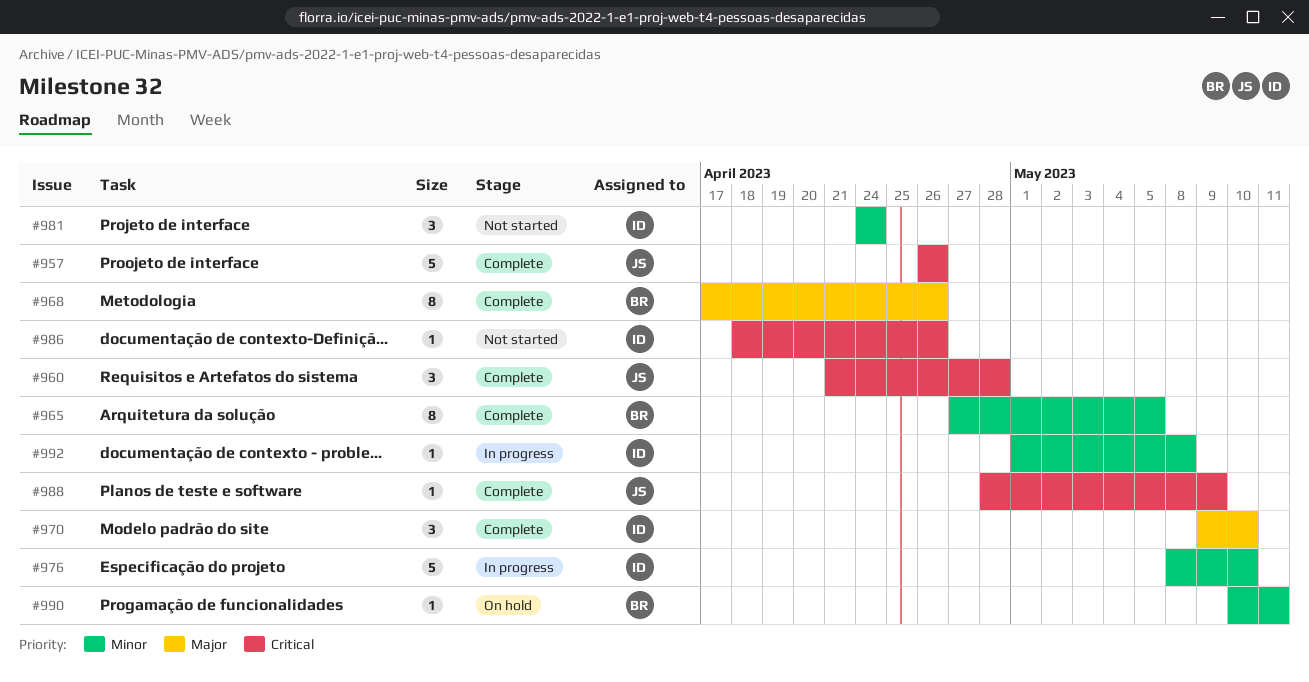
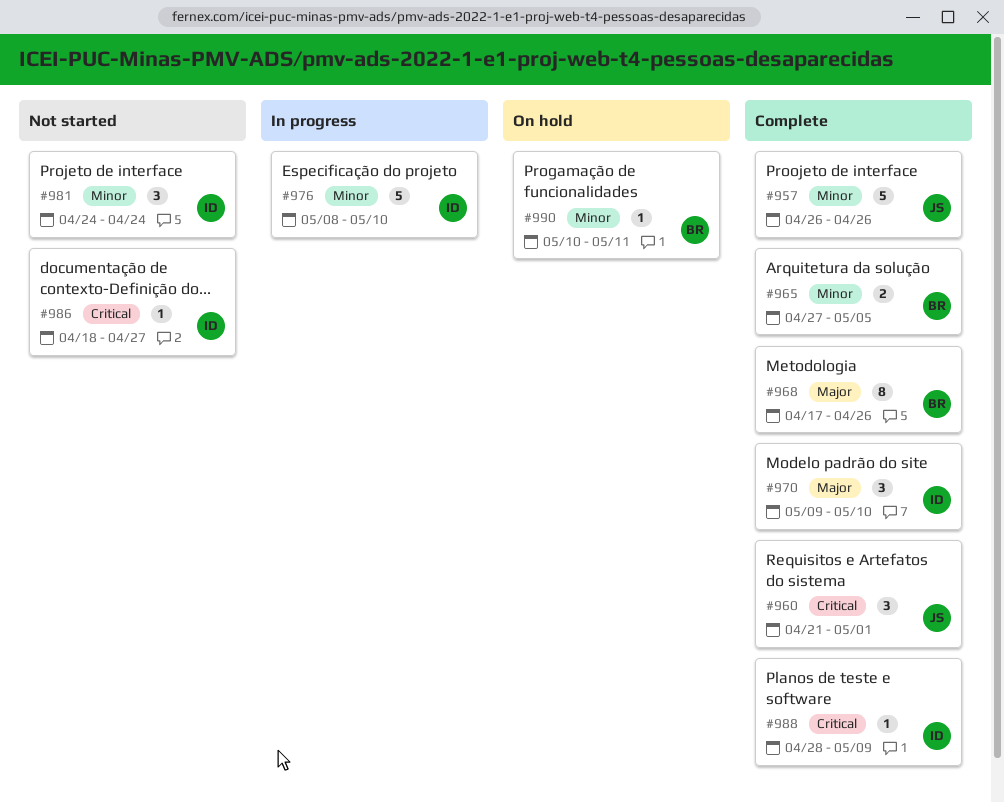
#957, priority: Critical -> Minor
#960, due: Apr 28 -> May 1
#965, estimate: 8 -> 2
#986, due: Apr 26 -> Apr 27
#988, owner: JS -> ID
#992: present -> none

